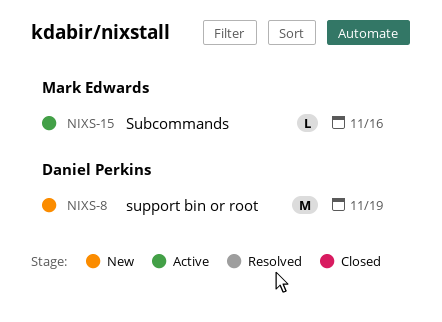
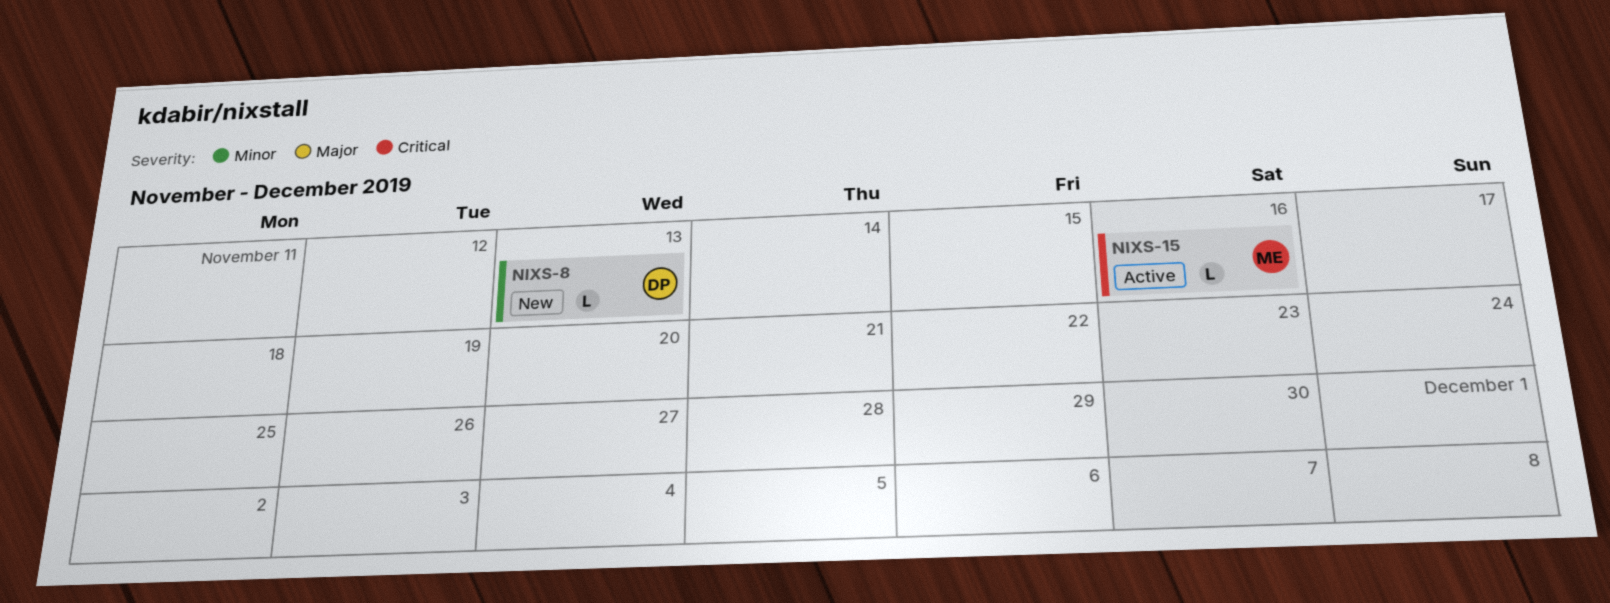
NIXS-8, estimate: M -> L
NIXS-8, due: Nov 19 -> Nov 13

